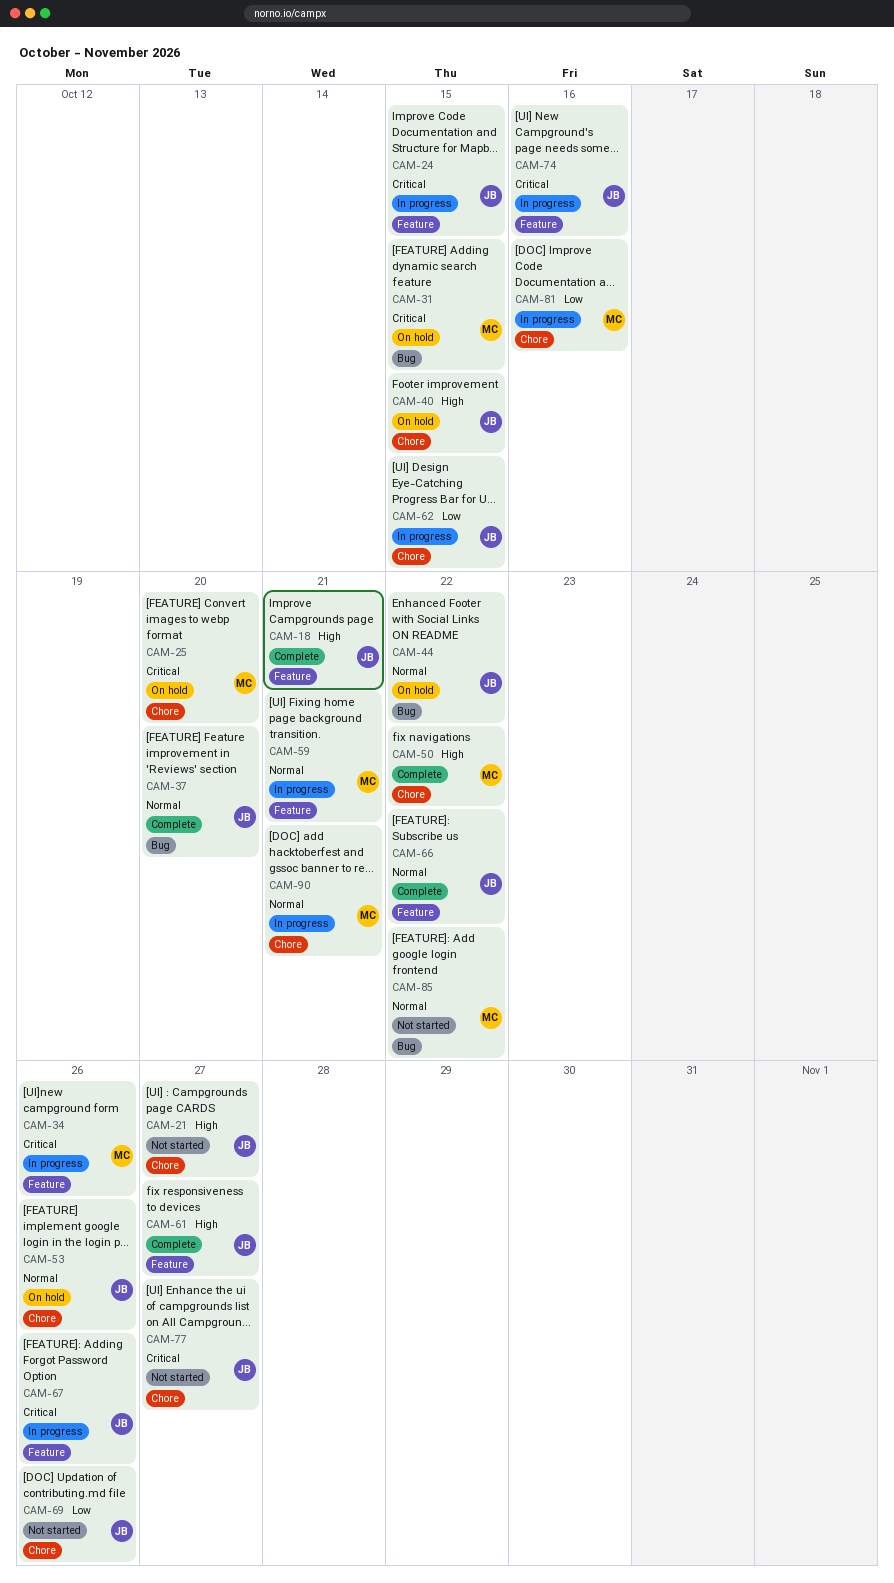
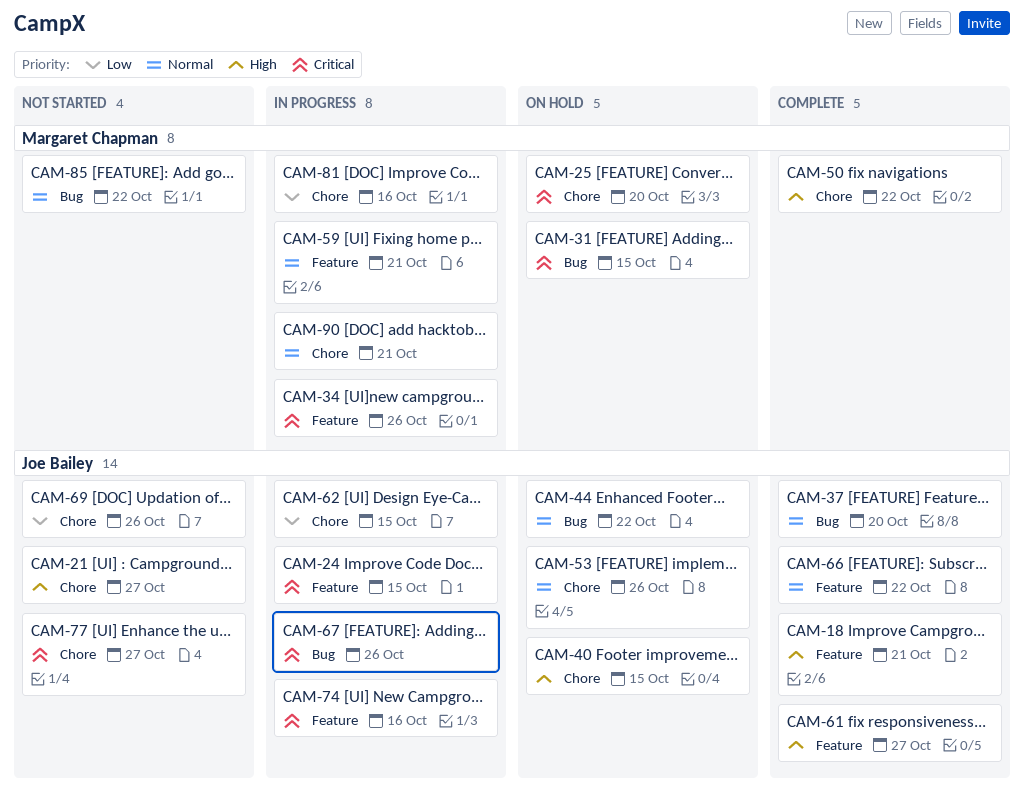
CAM-67, label: Feature -> Bug

